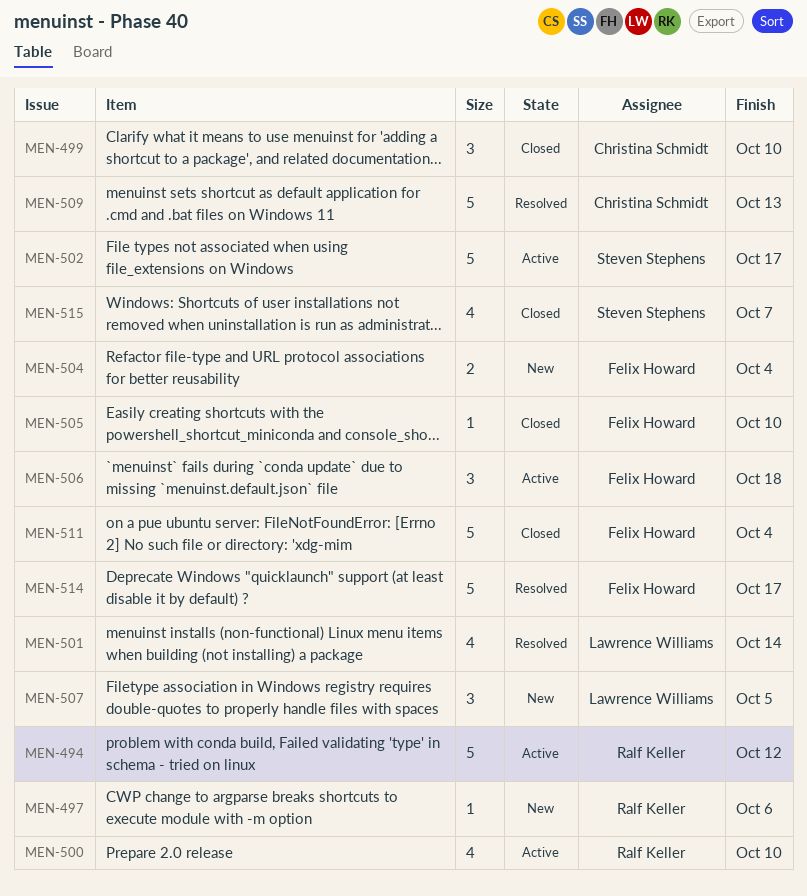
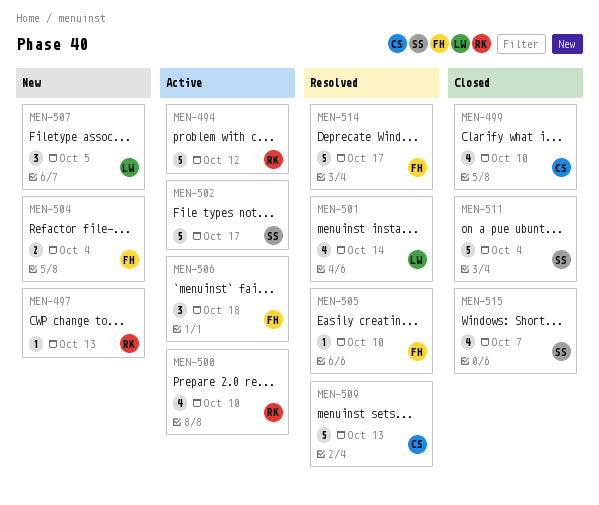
MEN-497, due: Oct 6 -> Oct 13
MEN-499, estimate: 3 -> 4
MEN-505, status: Closed -> Resolved
MEN-511, owner: Felix Howard -> Steven Stephens

